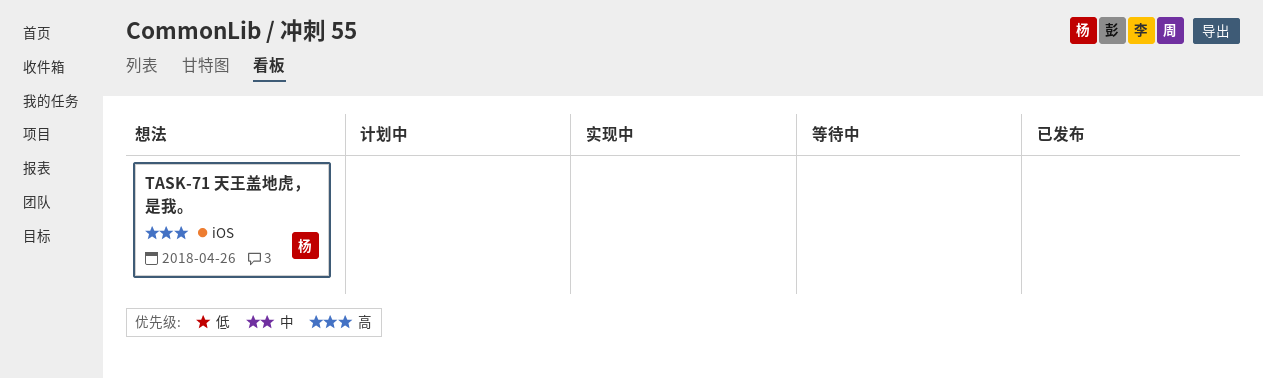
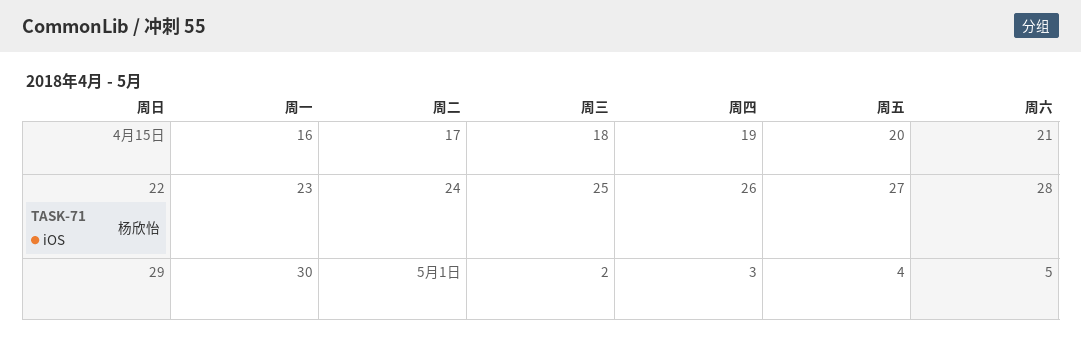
TASK-71, due: Apr 26 -> Apr 22

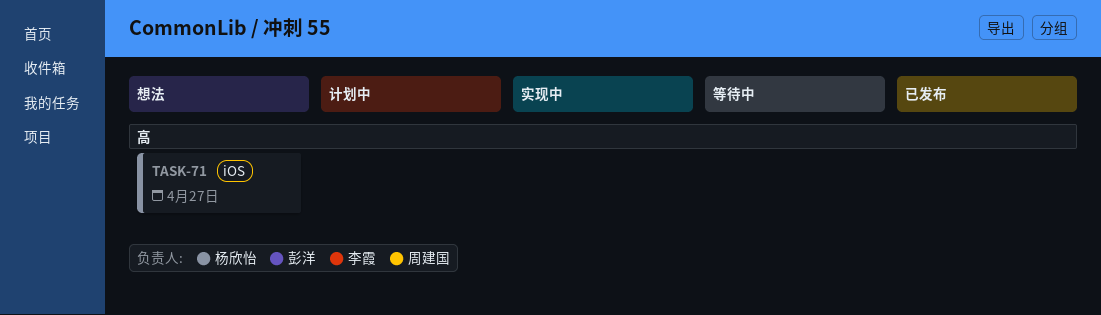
TASK-71, due: Apr 22 -> Apr 27

